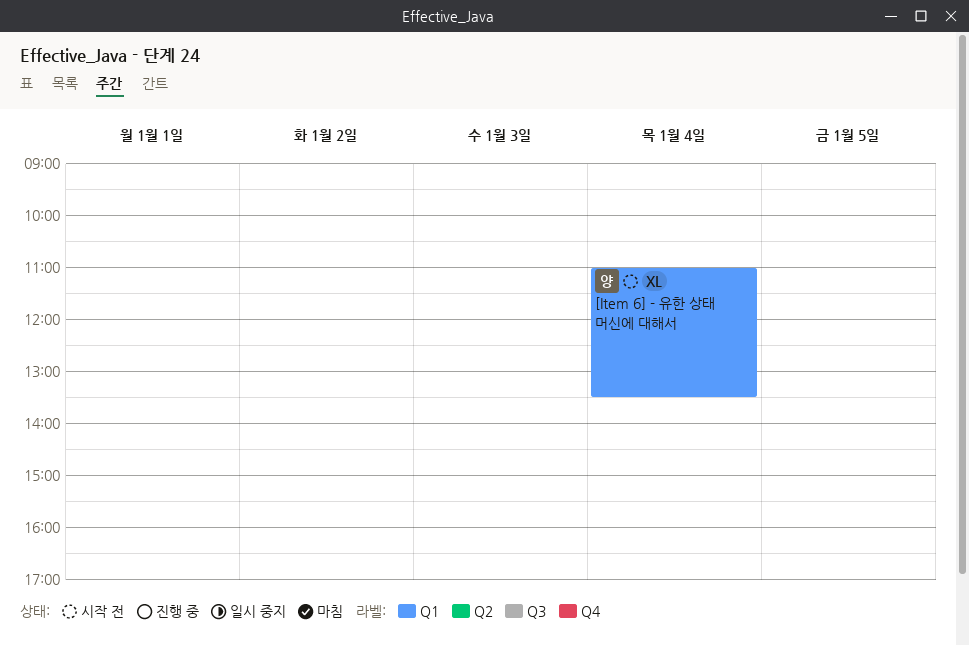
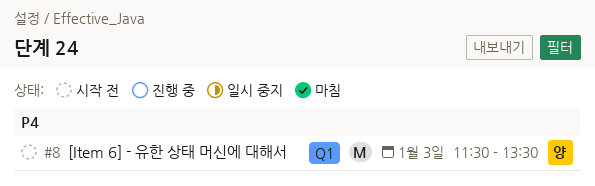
[Item 6] - 유한 상태 머신에 대해서, estimate: XL -> M
[Item 6] - 유한 상태 머신에 대해서, day: Jan 4 -> Jan 3
[Item 6] - 유한 상태 머신에 대해서, begins: 11:00 -> 11:30

